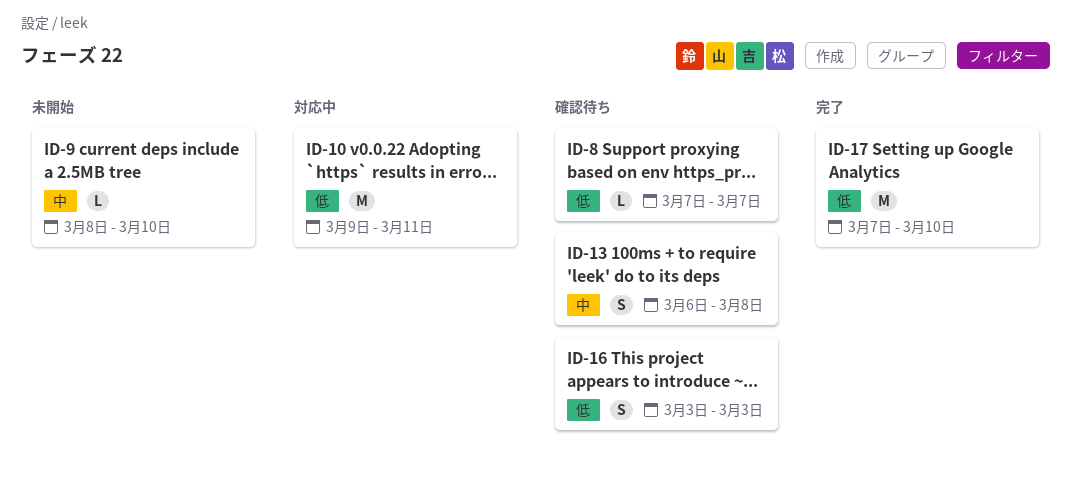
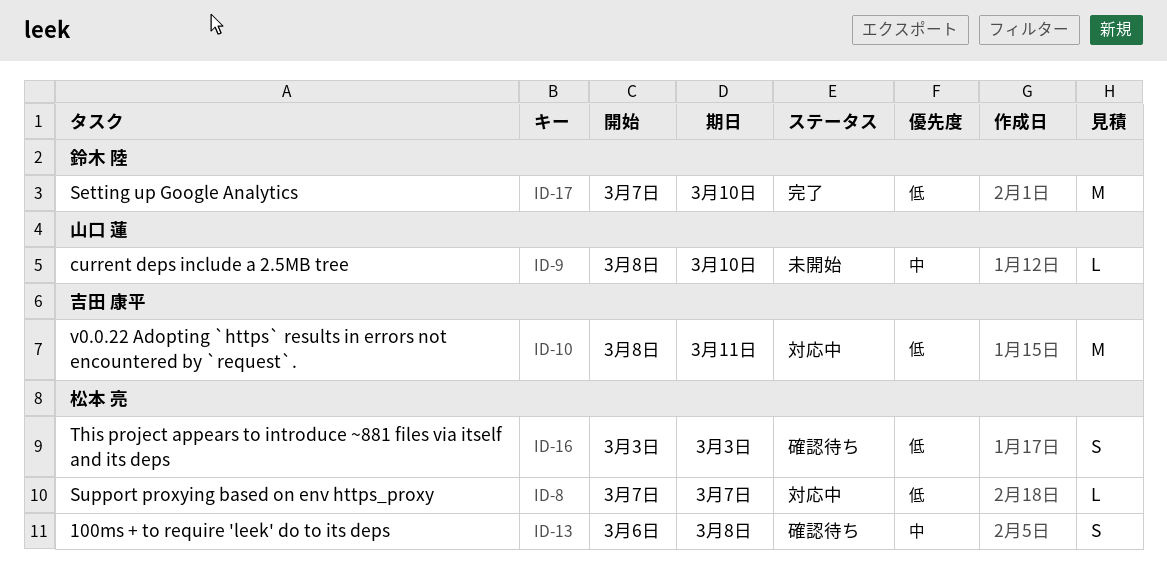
ID-8, status: 確認待ち -> 対応中
ID-10, start: Mar 9 -> Mar 8

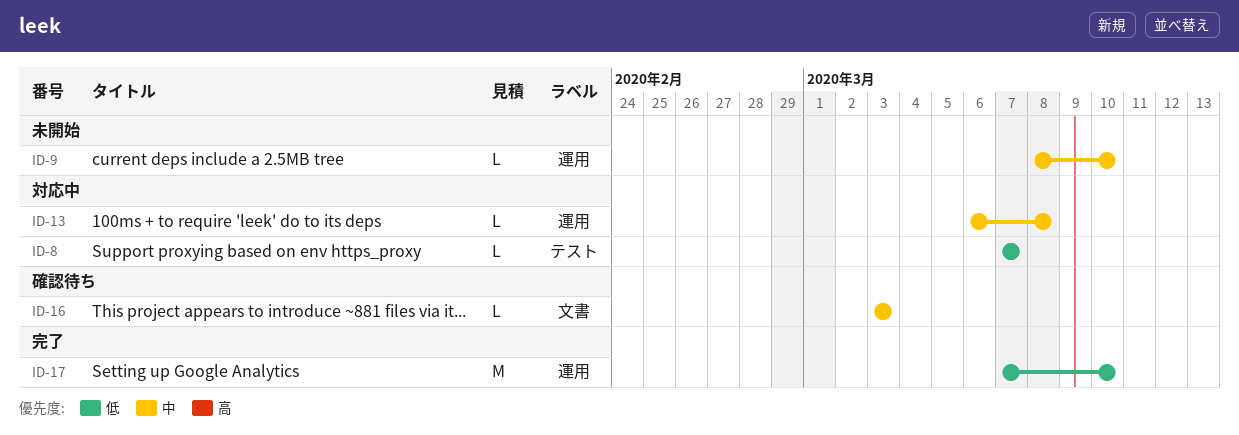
ID-10: present -> none
ID-13, status: 確認待ち -> 対応中
ID-13, estimate: S -> L
ID-16, priority: 低 -> 中
ID-16, estimate: S -> L

